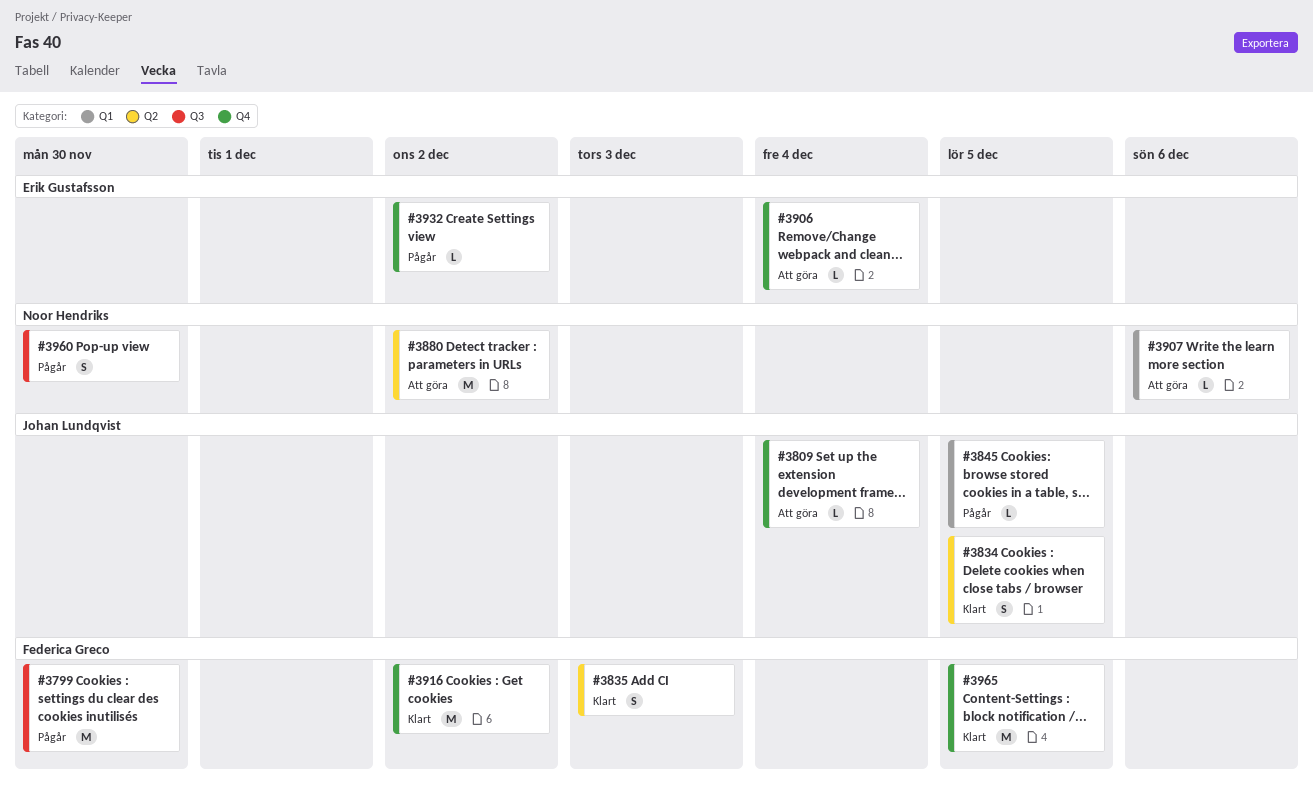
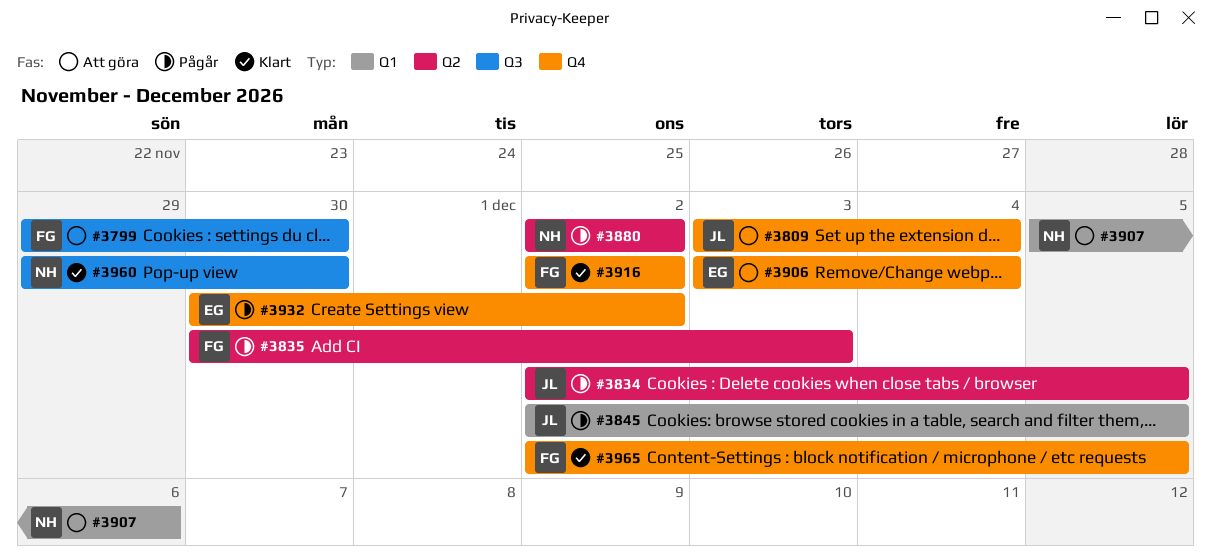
#3799, status: Pågår -> Att göra
#3834, status: Klart -> Pågår
#3835, status: Klart -> Pågår
#3880, status: Att göra -> Pågår
#3960, status: Pågår -> Klart

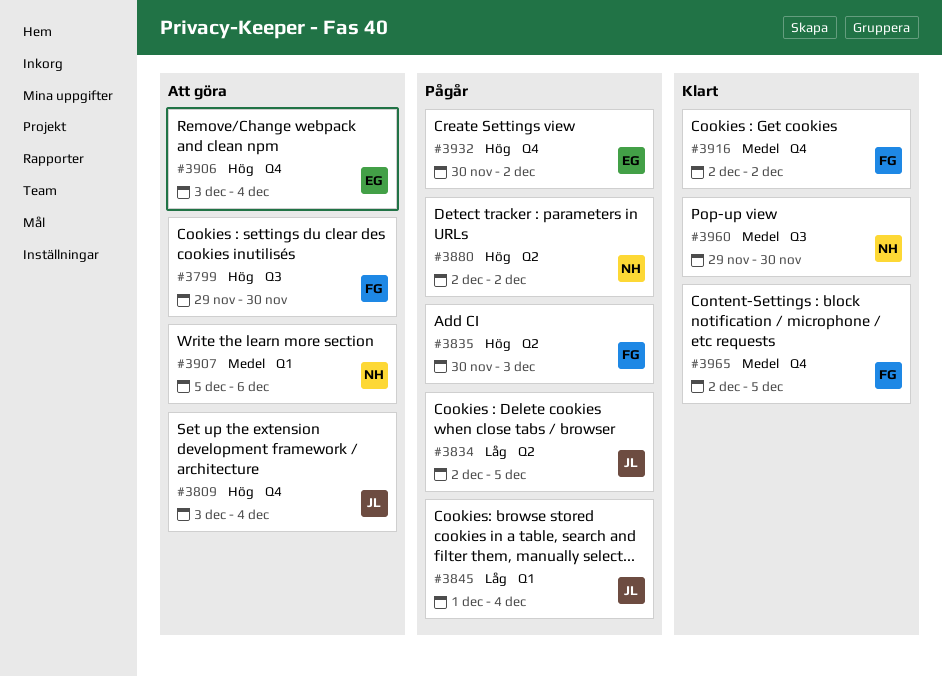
#3845, start: Dec 2 -> Dec 1
#3845, due: Dec 5 -> Dec 4

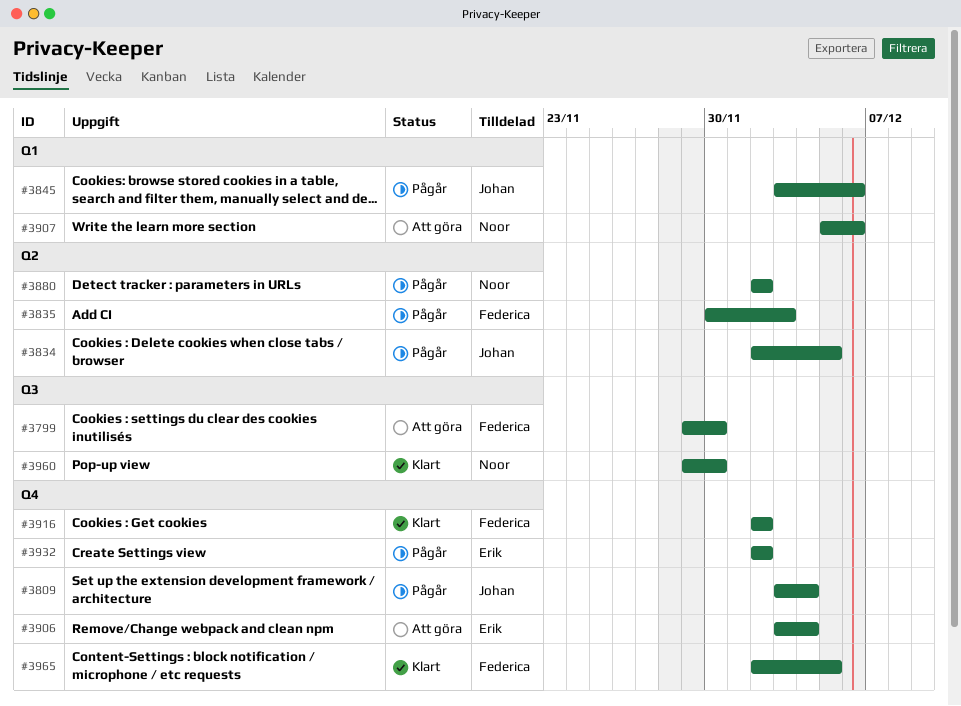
#3809, status: Att göra -> Pågår
#3845, start: Dec 1 -> Dec 3
#3845, due: Dec 4 -> Dec 6
#3932, start: Nov 30 -> Dec 2

